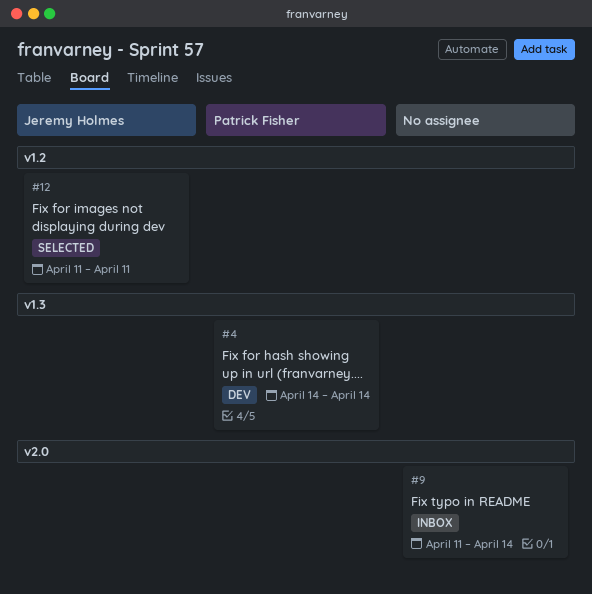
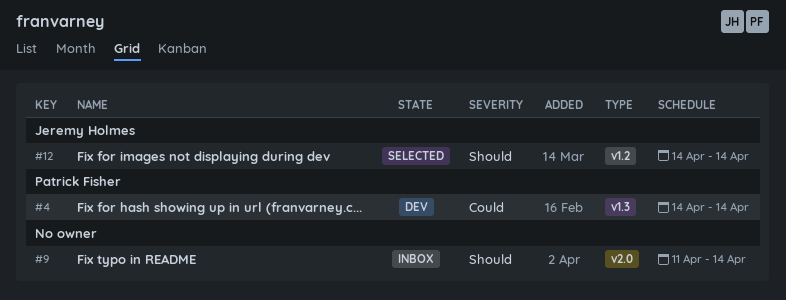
#12, start: Apr 11 -> Apr 14
#12, due: Apr 11 -> Apr 14

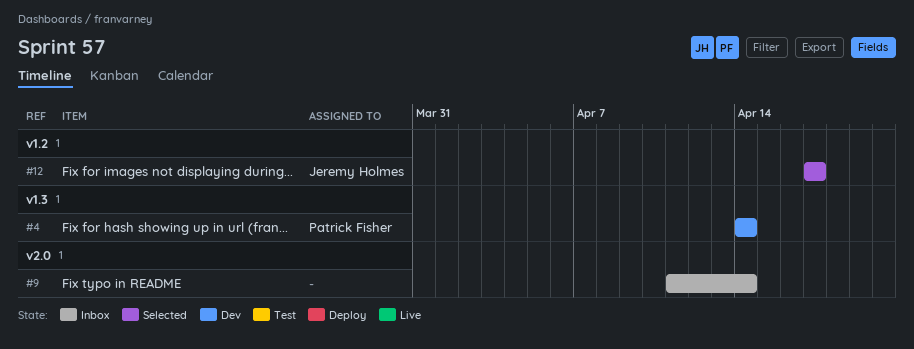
#12, start: Apr 14 -> Apr 17
#12, due: Apr 14 -> Apr 17

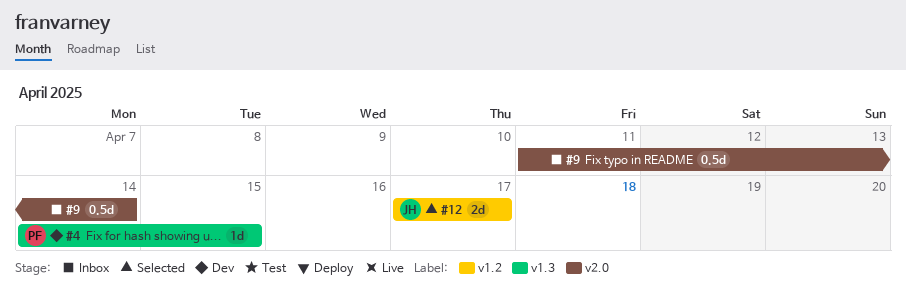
#4, due: Apr 14 -> Apr 15

